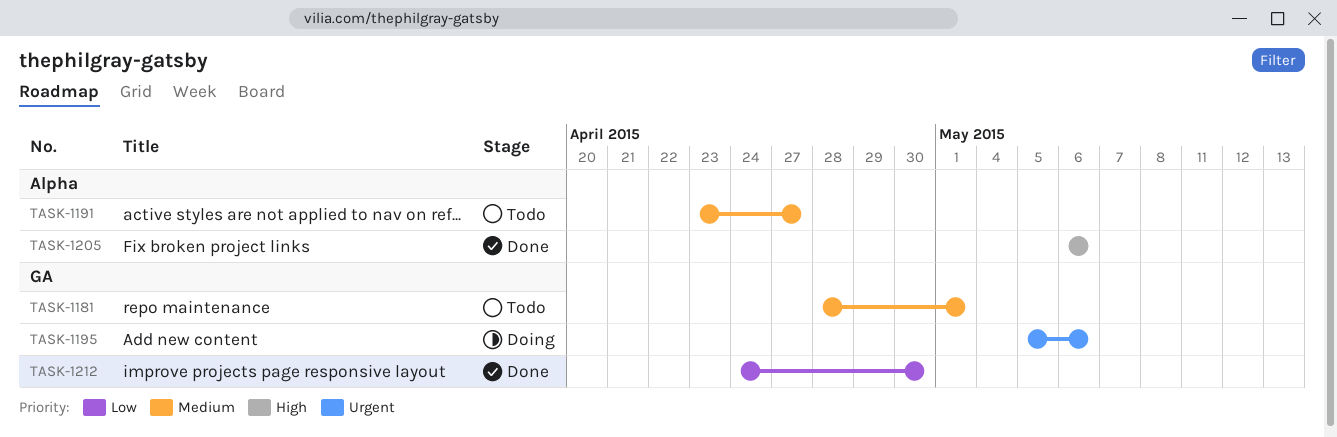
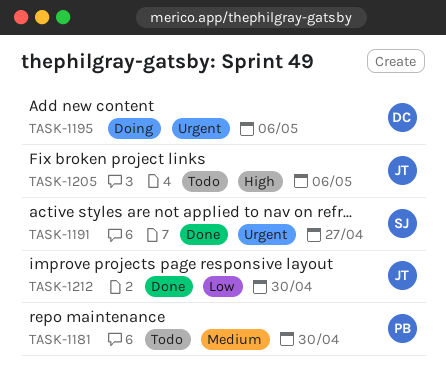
TASK-1181, due: May 1 -> Apr 30
TASK-1191, status: Todo -> Done
TASK-1191, priority: Medium -> Urgent
TASK-1205, status: Done -> Todo

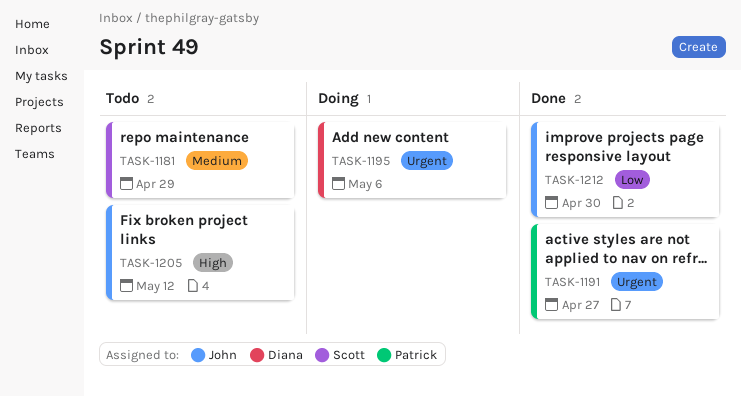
TASK-1181, owner: Patrick -> Scott
TASK-1181, due: Apr 30 -> Apr 29
TASK-1191, owner: Scott -> Patrick
TASK-1205, due: May 6 -> May 12

